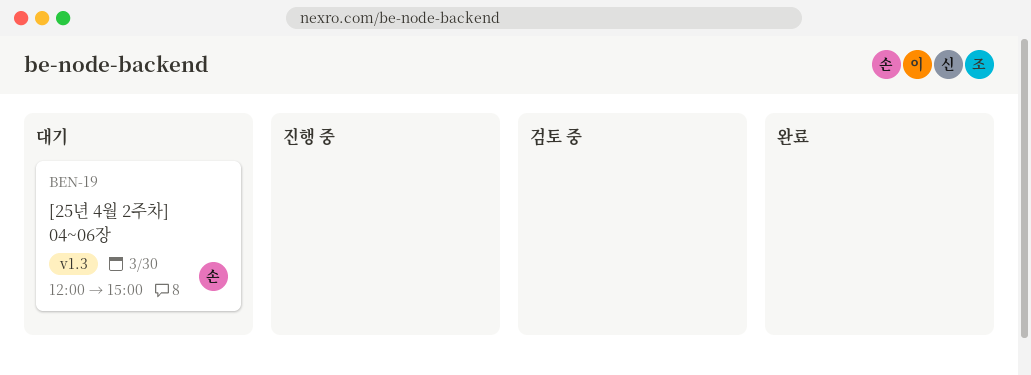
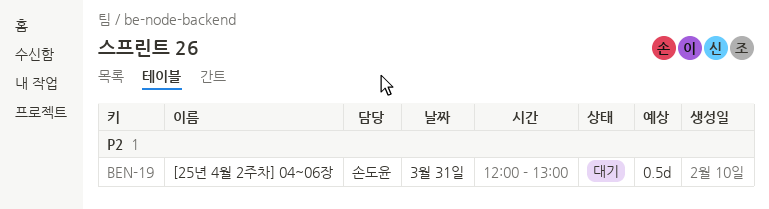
BEN-19, day: Mar 30 -> Mar 31
BEN-19, ends: 15:00 -> 13:00

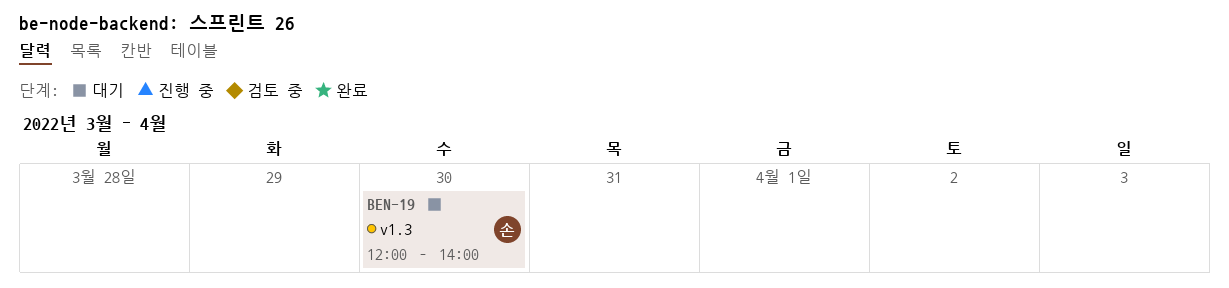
BEN-19, day: Mar 31 -> Mar 30
BEN-19, ends: 13:00 -> 14:00

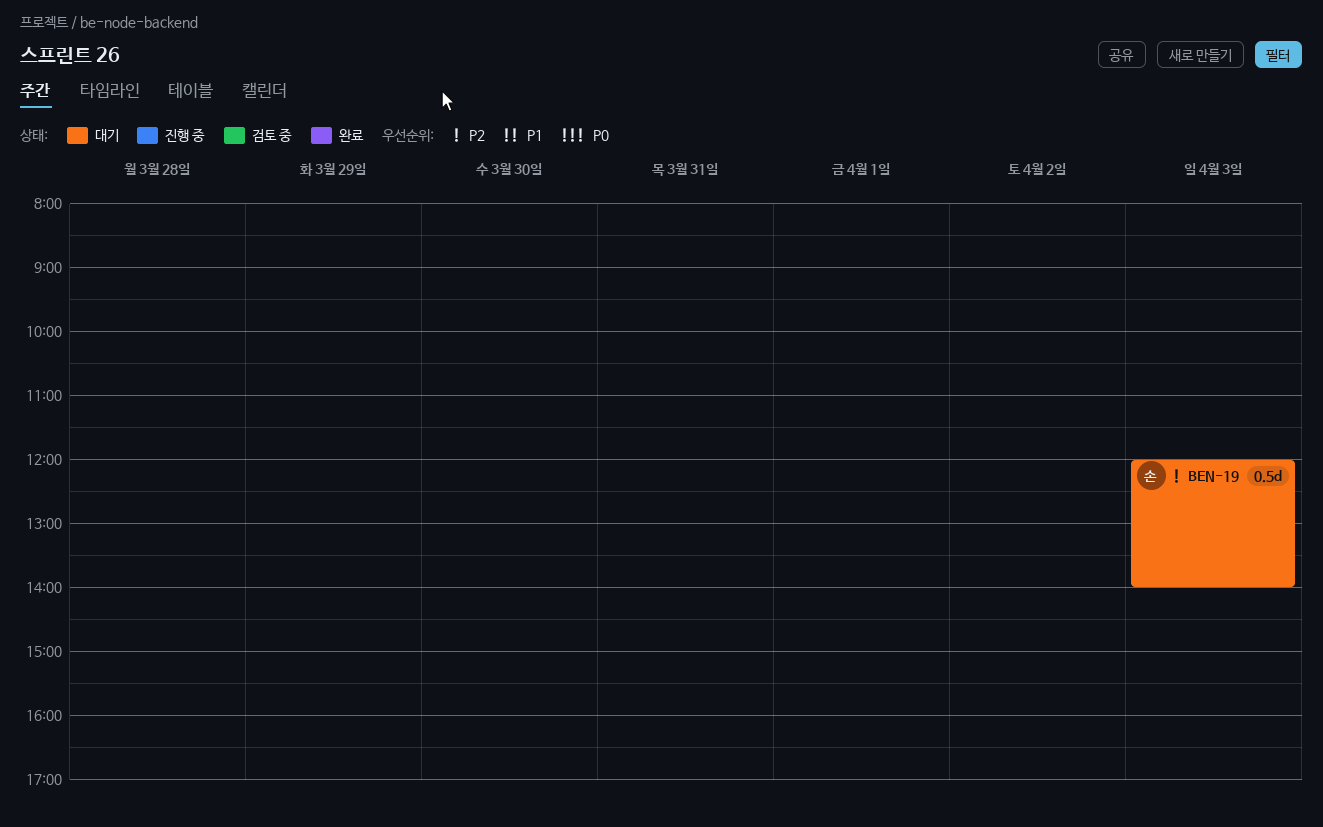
BEN-19, day: Mar 30 -> Apr 3

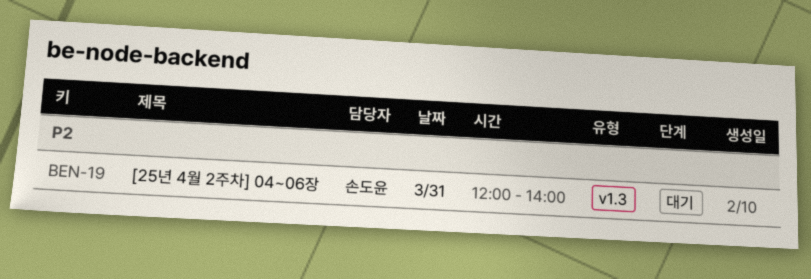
BEN-19, day: Apr 3 -> Mar 31

